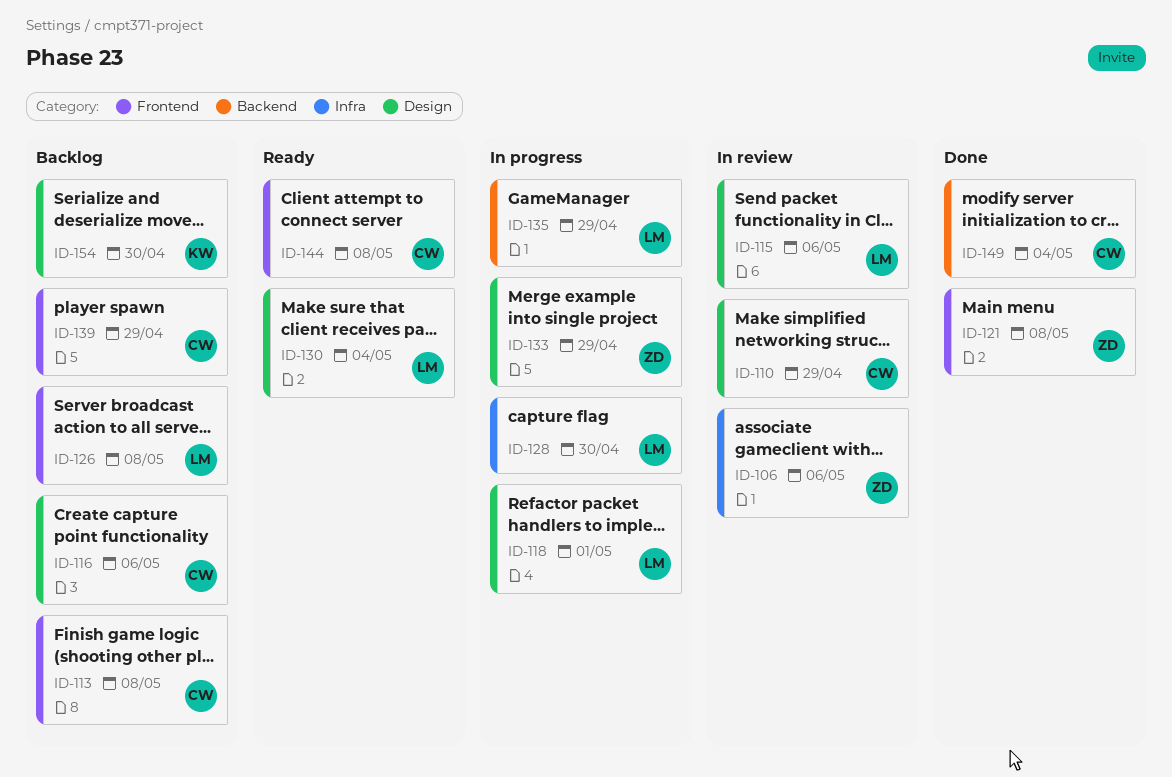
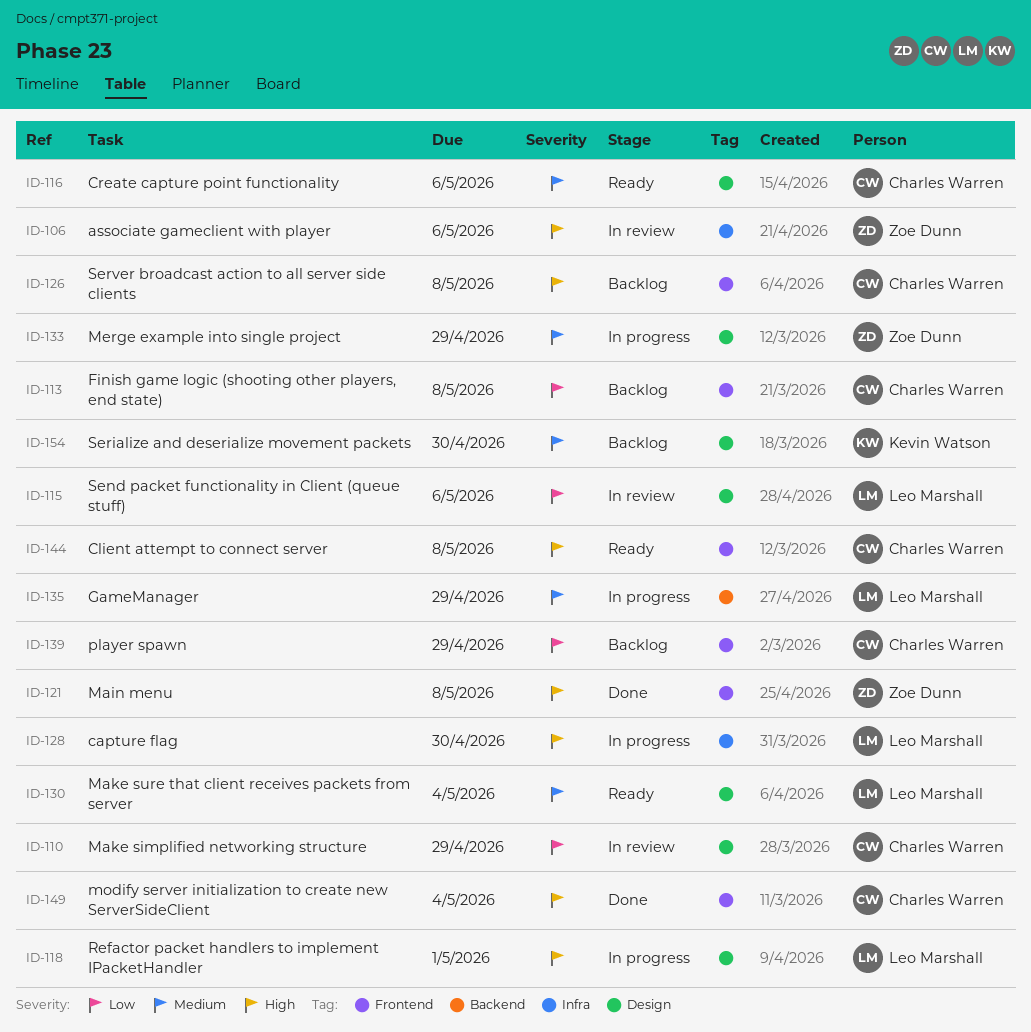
ID-116, status: Backlog -> Ready
ID-126, owner: Leo Marshall -> Charles Warren
ID-149, label: Backend -> Frontend

